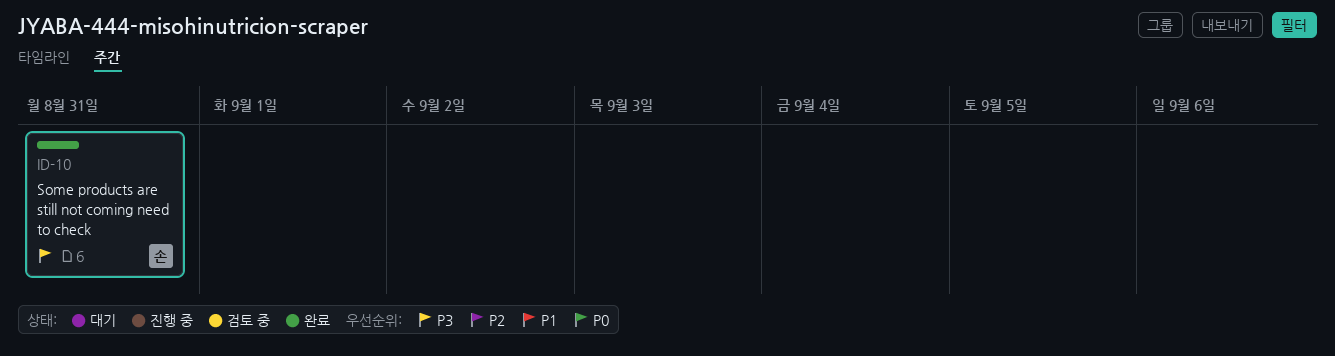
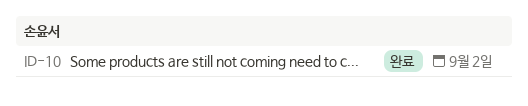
ID-10, due: Aug 31 -> Sep 2

